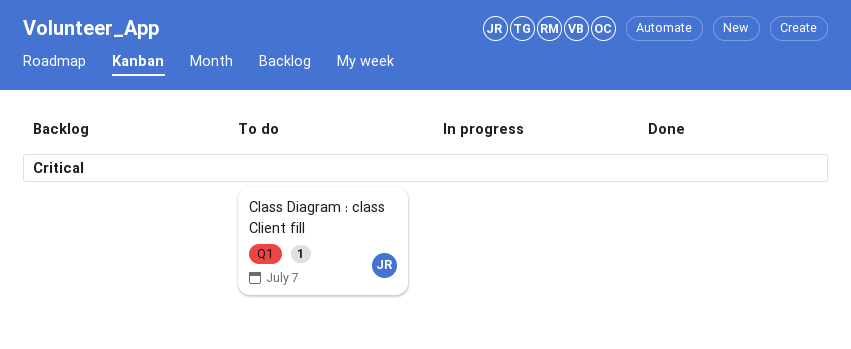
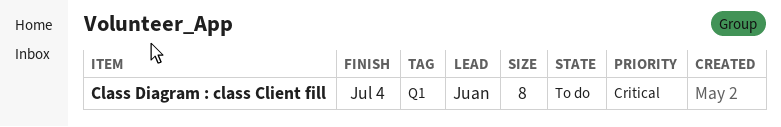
Class Diagram : class Client fill, estimate: 1 -> 8
Class Diagram : class Client fill, due: Jul 7 -> Jul 4

